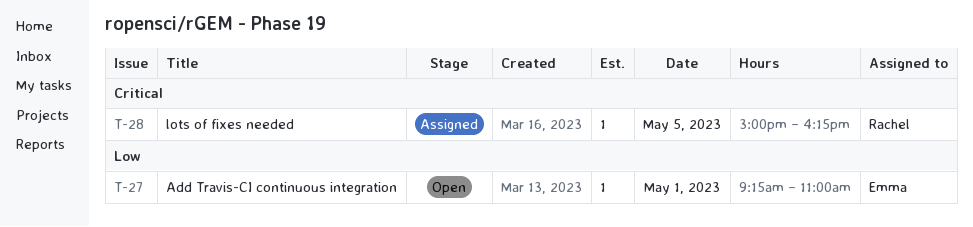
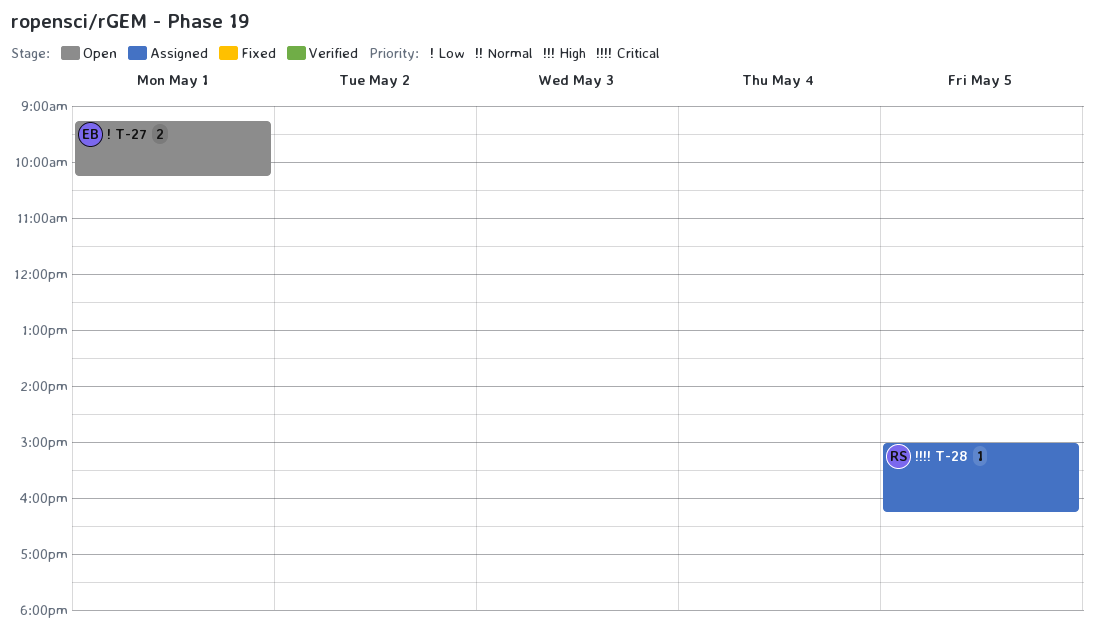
T-27, estimate: 1 -> 2
T-27, ends: 11:00 -> 10:15

